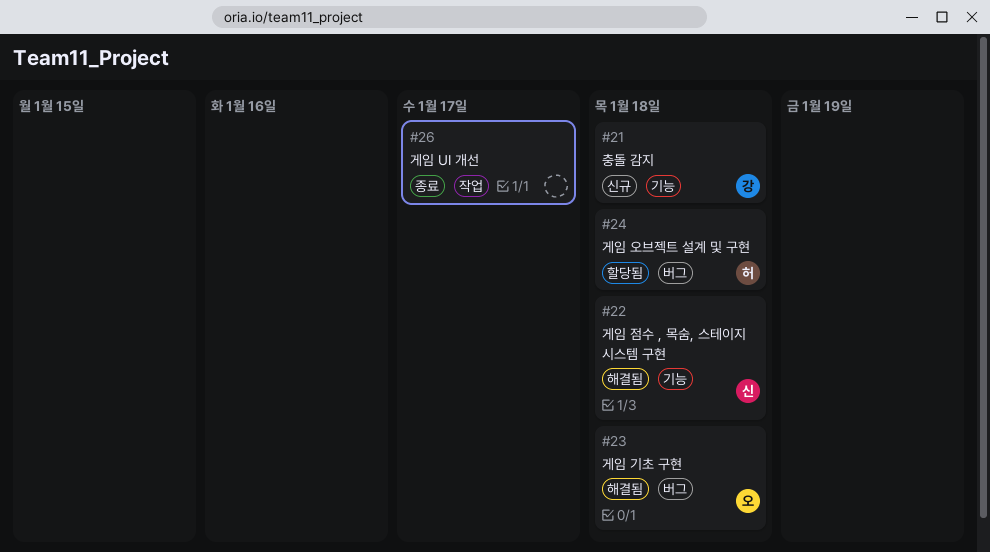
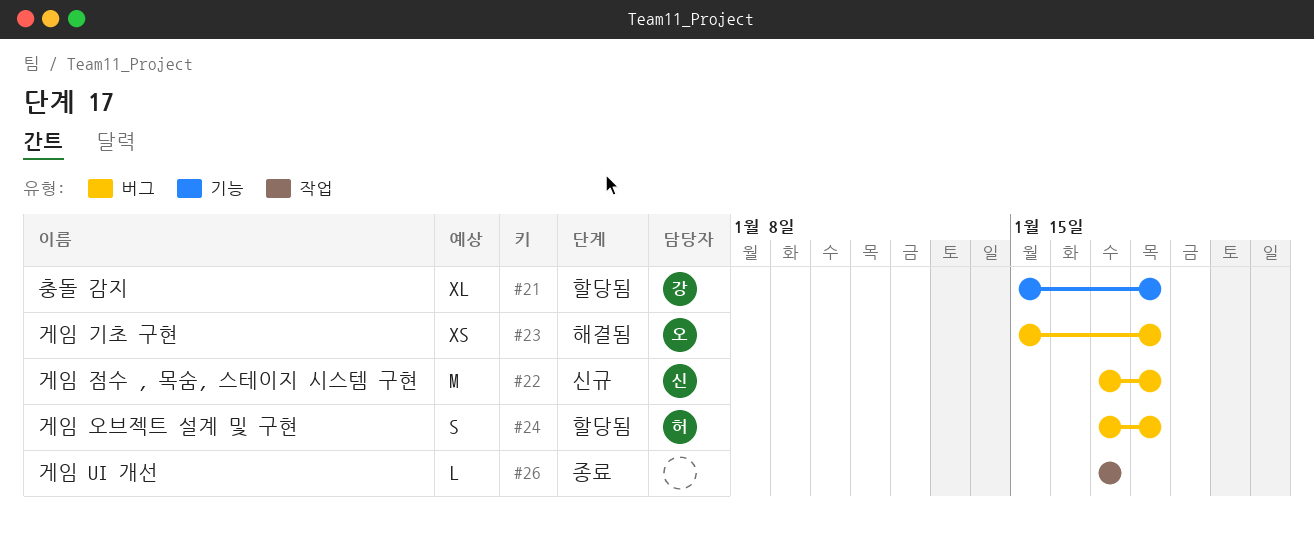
#21, status: 신규 -> 할당됨
#22, status: 해결됨 -> 신규
#22, label: 기능 -> 버그

